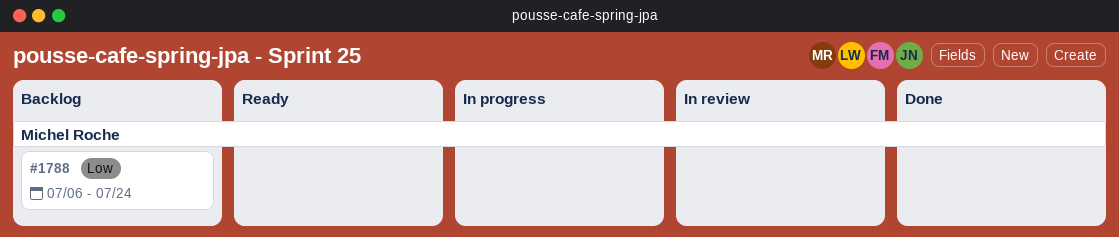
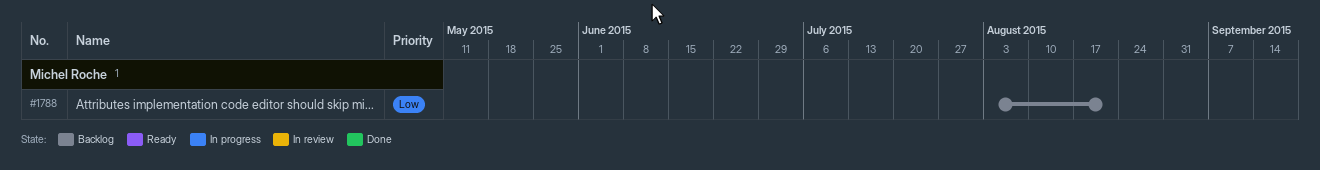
#1788, start: Jul 6 -> Aug 3
#1788, due: Jul 24 -> Aug 21

